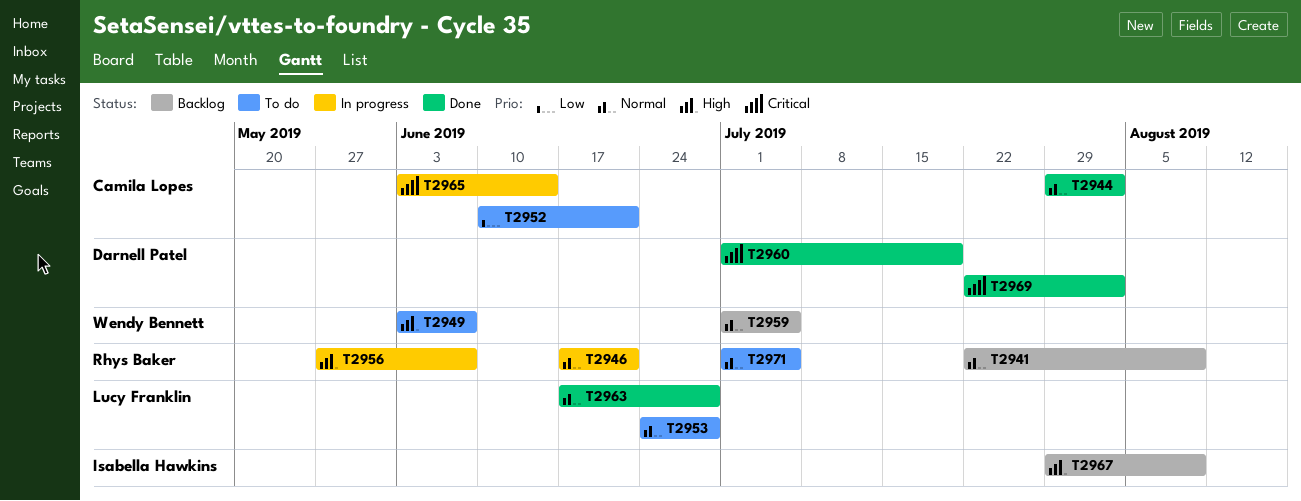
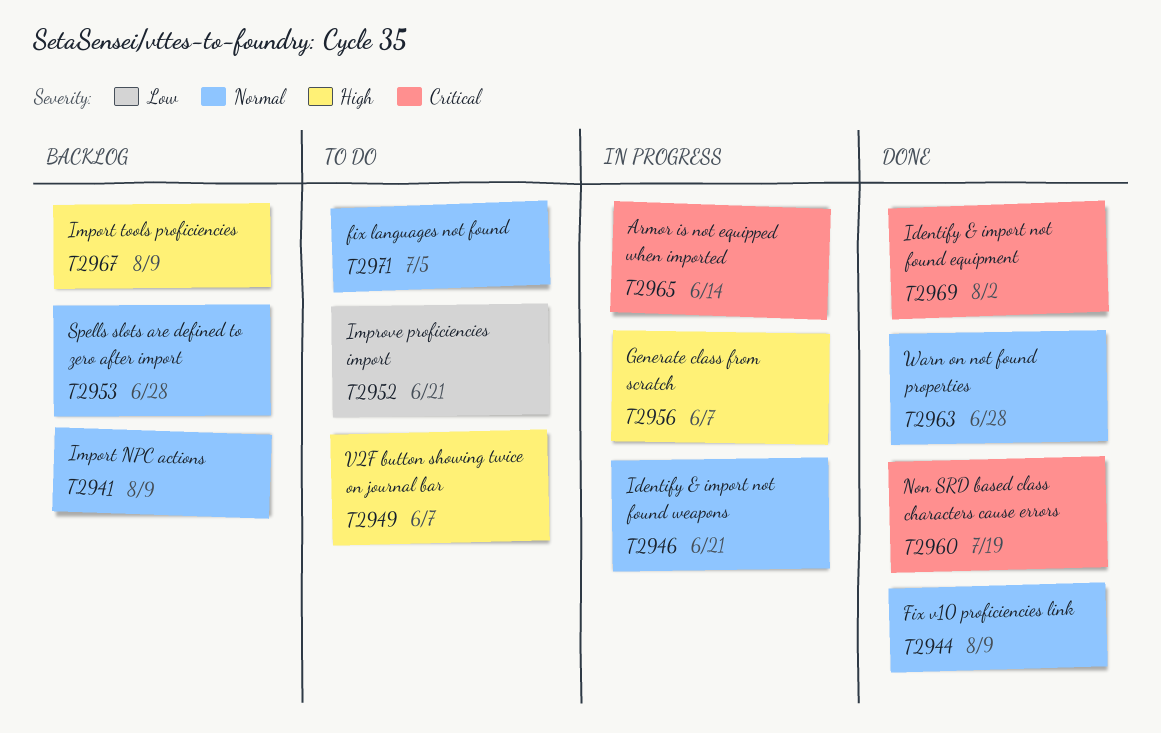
T2944, due: Aug 2 -> Aug 9
T2953, status: To do -> Backlog
T2959: present -> none

